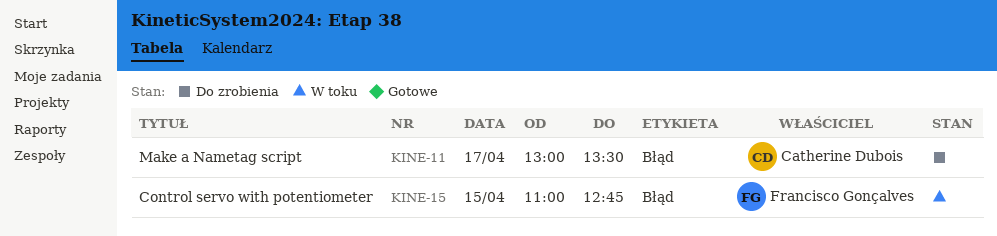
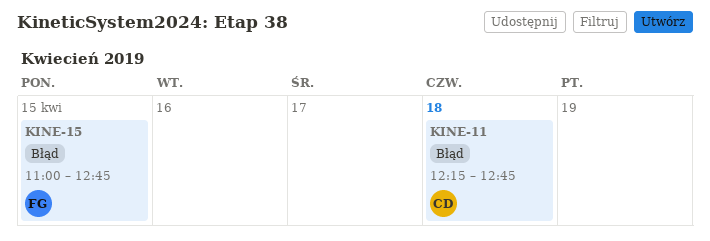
KINE-11, day: Apr 17 -> Apr 18
KINE-11, begins: 13:00 -> 12:15
KINE-11, ends: 13:30 -> 12:45

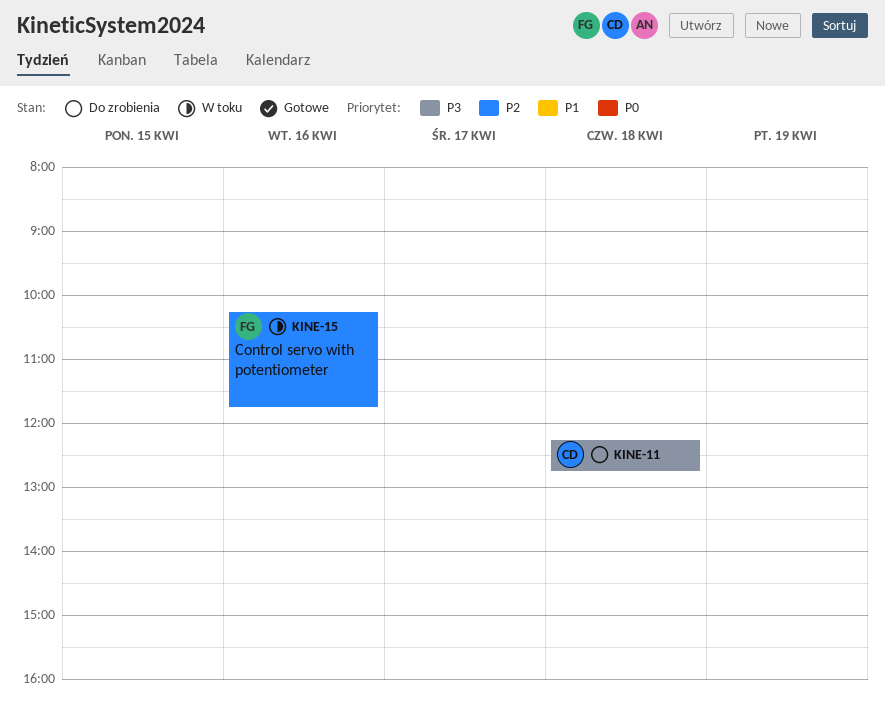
KINE-15, day: Apr 15 -> Apr 16
KINE-15, begins: 11:00 -> 10:15
KINE-15, ends: 12:45 -> 11:45

